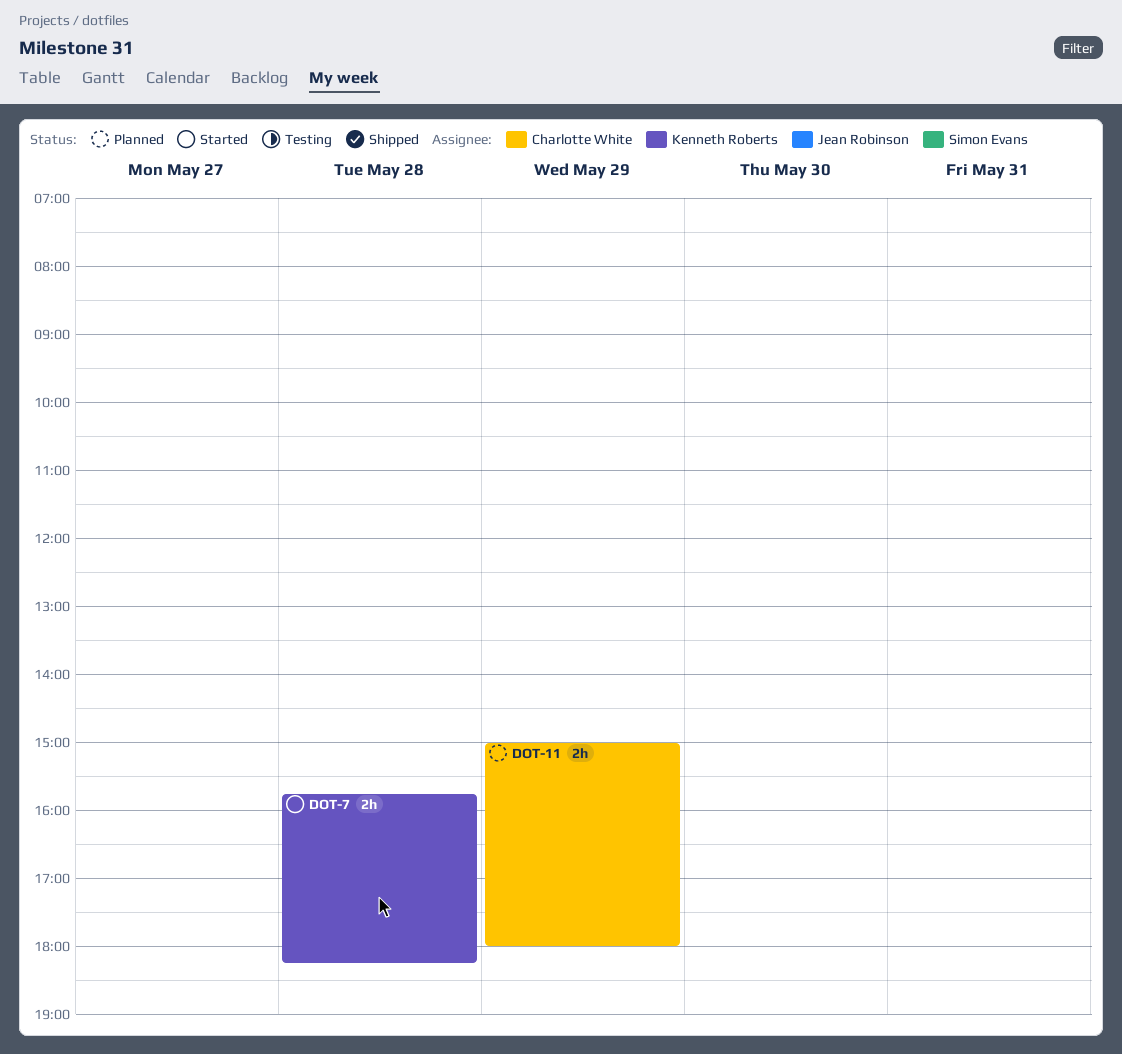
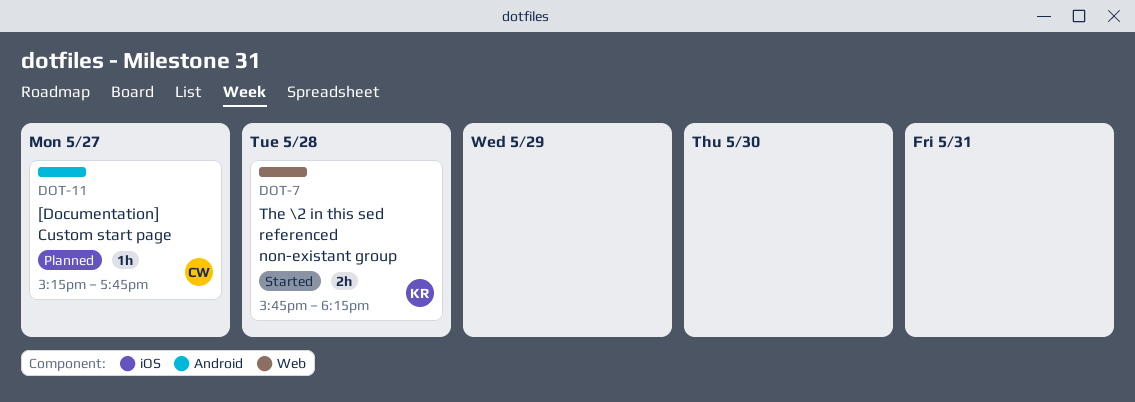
DOT-11, estimate: 2h -> 1h
DOT-11, day: May 29 -> May 27
DOT-11, begins: 15:00 -> 15:15
DOT-11, ends: 18:00 -> 17:45

